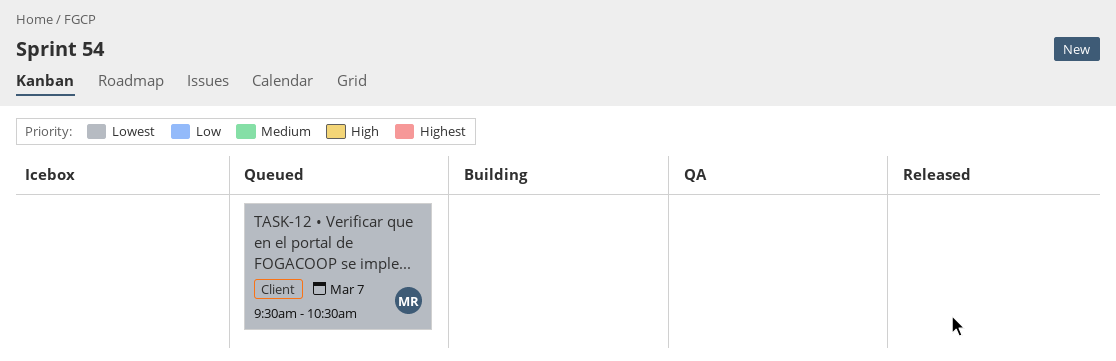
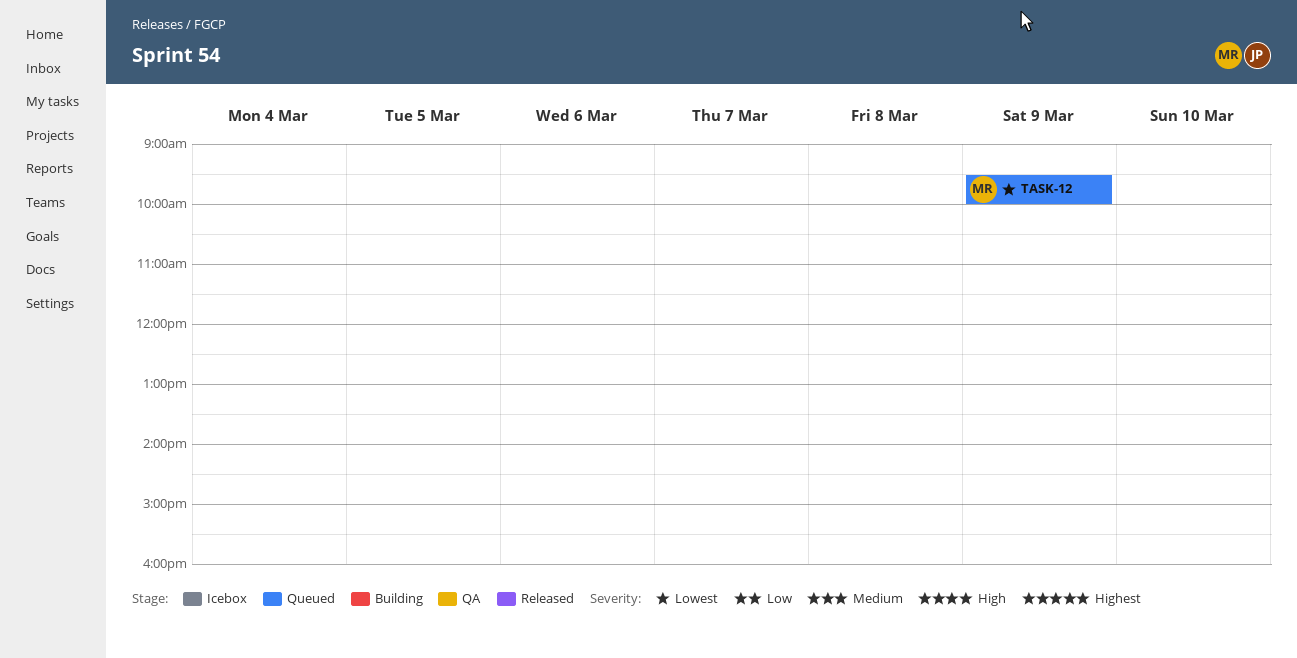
TASK-12, day: Mar 7 -> Mar 9
TASK-12, ends: 10:30 -> 10:00

